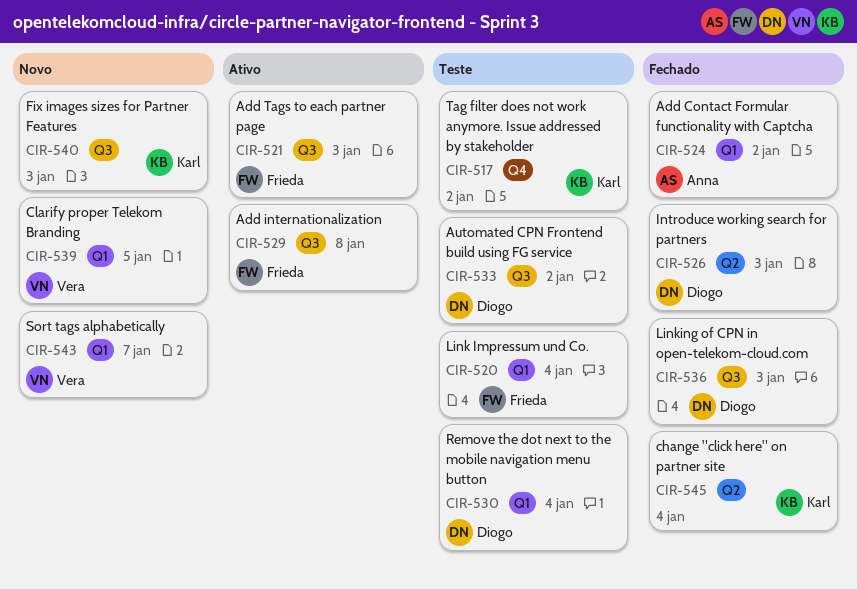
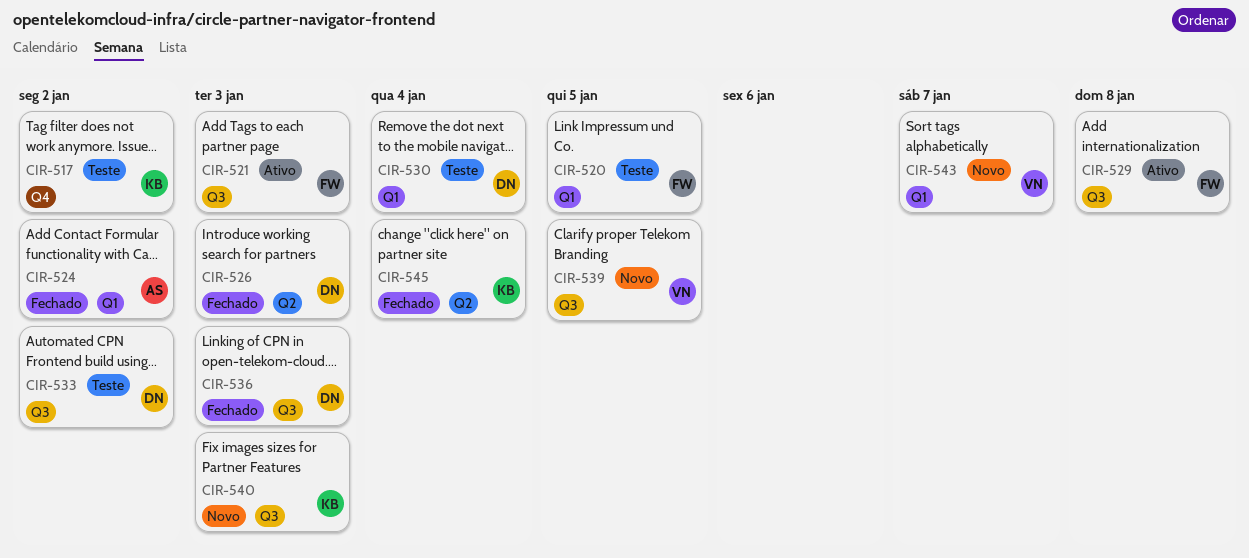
CIR-520, due: Jan 4 -> Jan 5
CIR-539, label: Q1 -> Q3

